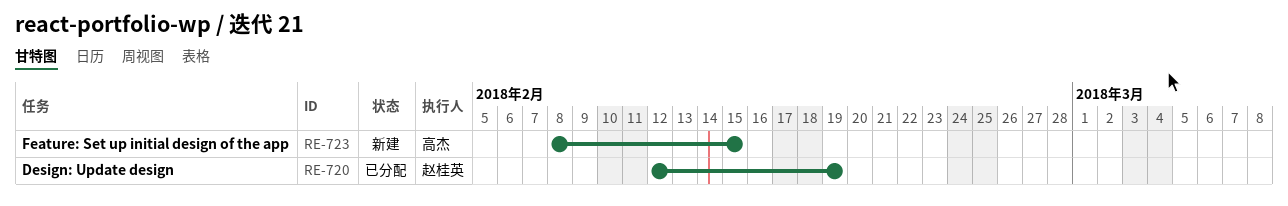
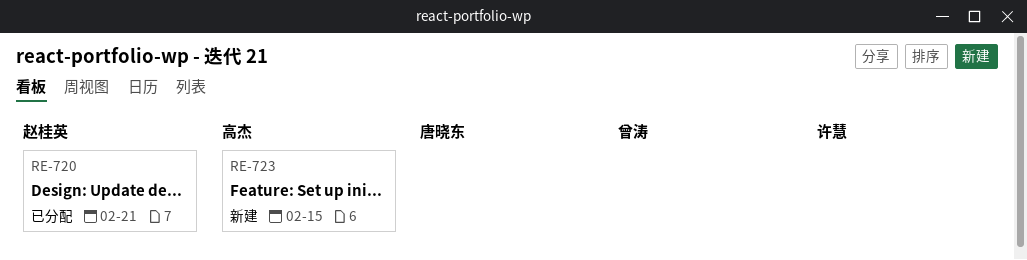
RE-720, due: Feb 19 -> Feb 21

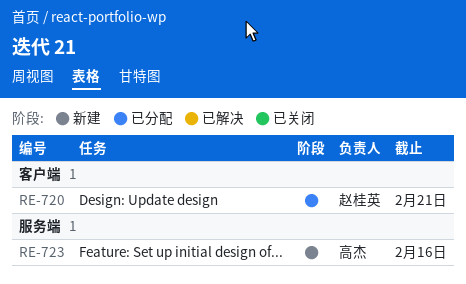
RE-723, due: Feb 15 -> Feb 16

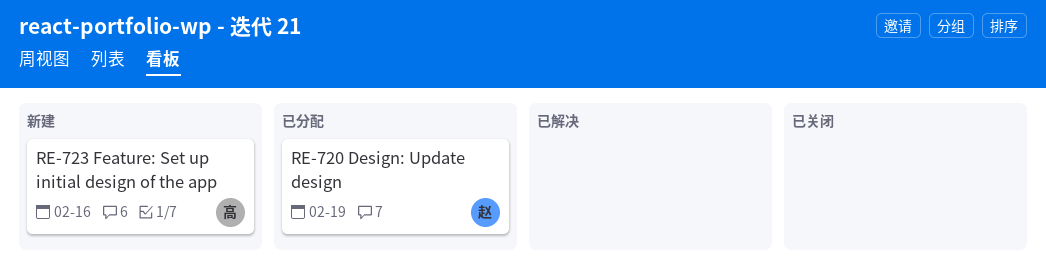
RE-720, due: Feb 21 -> Feb 19

